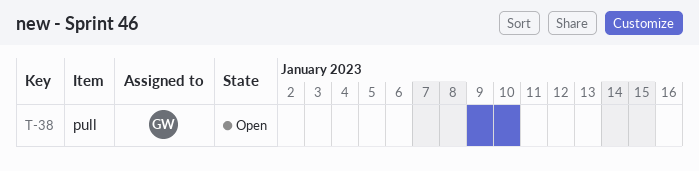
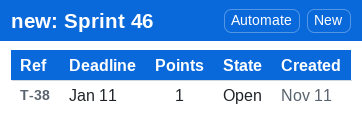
T-38, due: Jan 10 -> Jan 11

